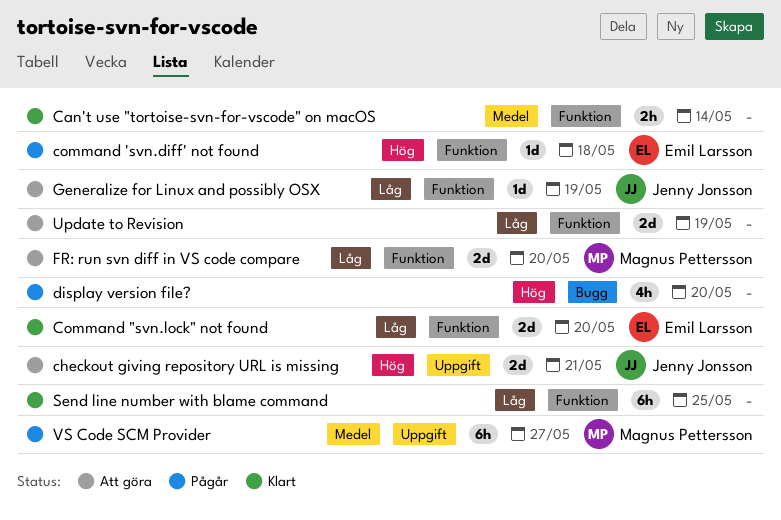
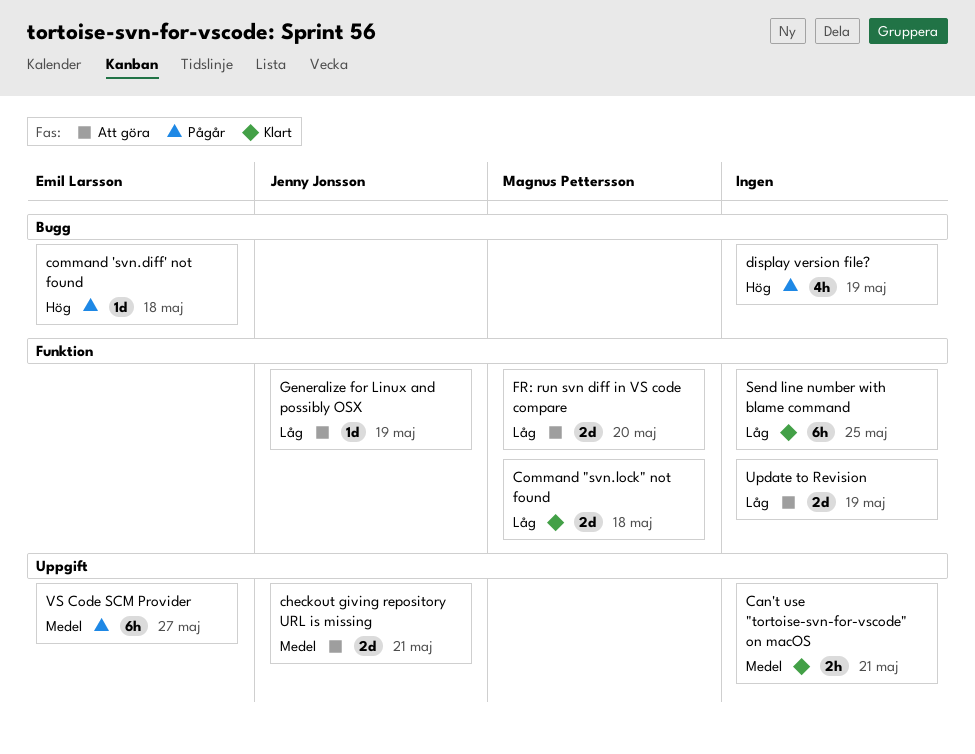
Can't use "tortoise-svn-for-vscode" on macOS, label: Funktion -> Uppgift
Can't use "tortoise-svn-for-vscode" on macOS, due: May 14 -> May 21
checkout giving repository URL is missing, priority: Hög -> Medel
Command "svn.lock" not found, owner: Emil Larsson -> Magnus Pettersson
Command "svn.lock" not found, due: May 20 -> May 18
command 'svn.diff' not found, label: Funktion -> Bugg
display version file?, due: May 20 -> May 19
VS Code SCM Provider, owner: Magnus Pettersson -> Emil Larsson

